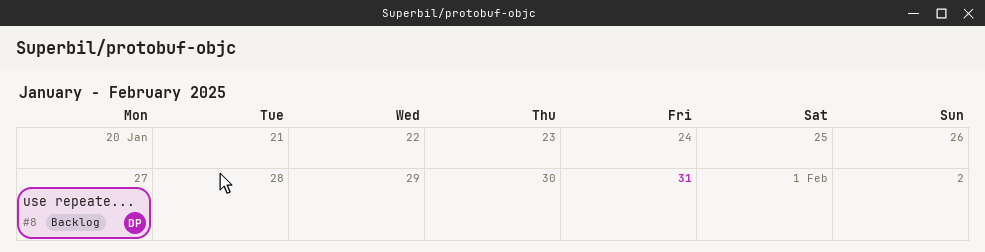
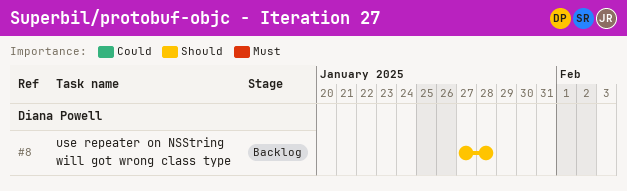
#8, due: Jan 27 -> Jan 28

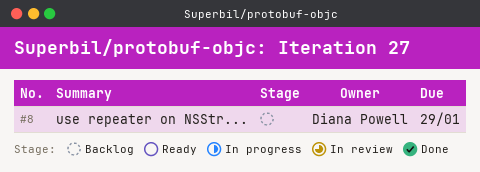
#8, due: Jan 28 -> Jan 29

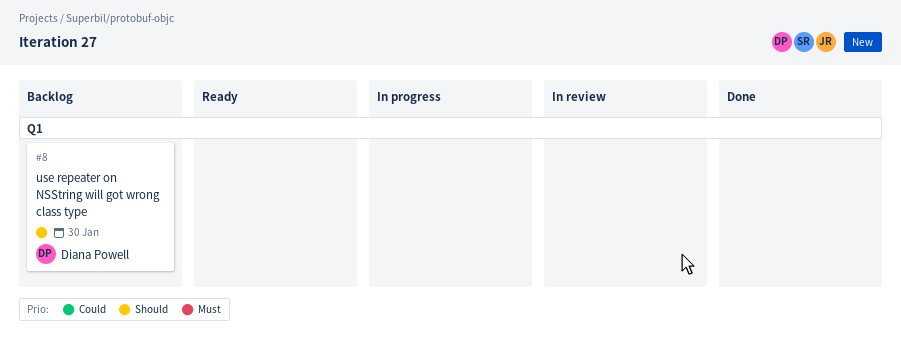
#8, due: Jan 29 -> Jan 30

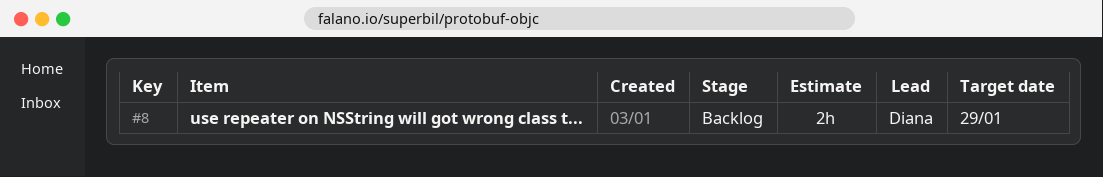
#8, due: Jan 30 -> Jan 29

